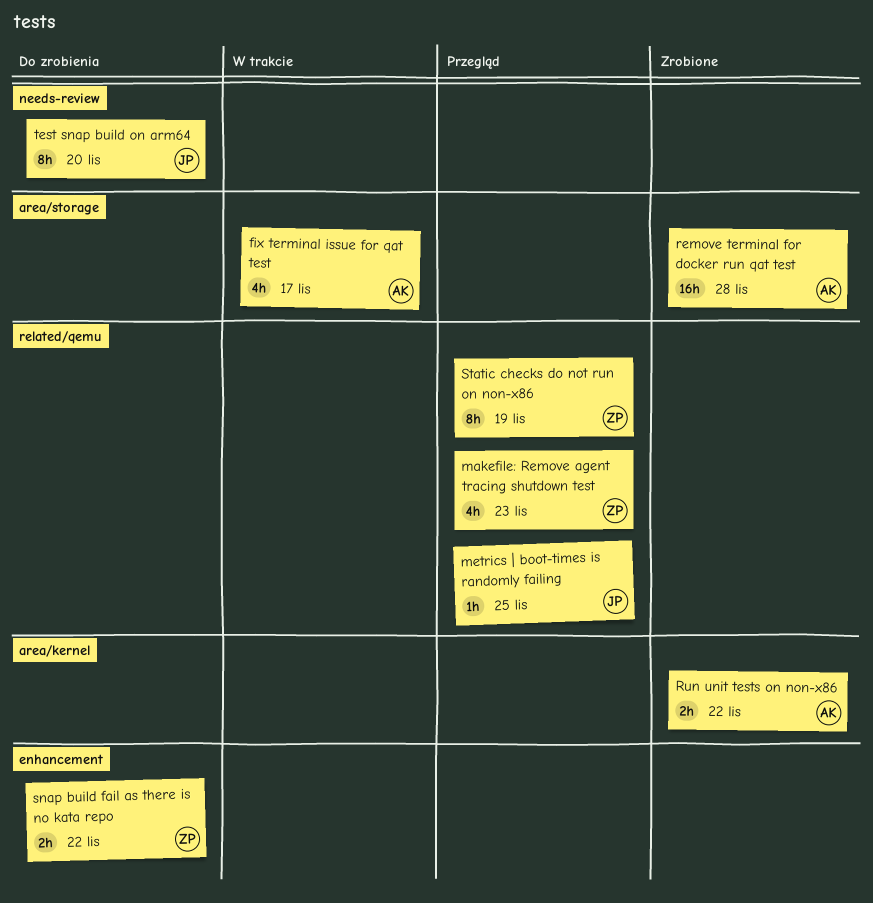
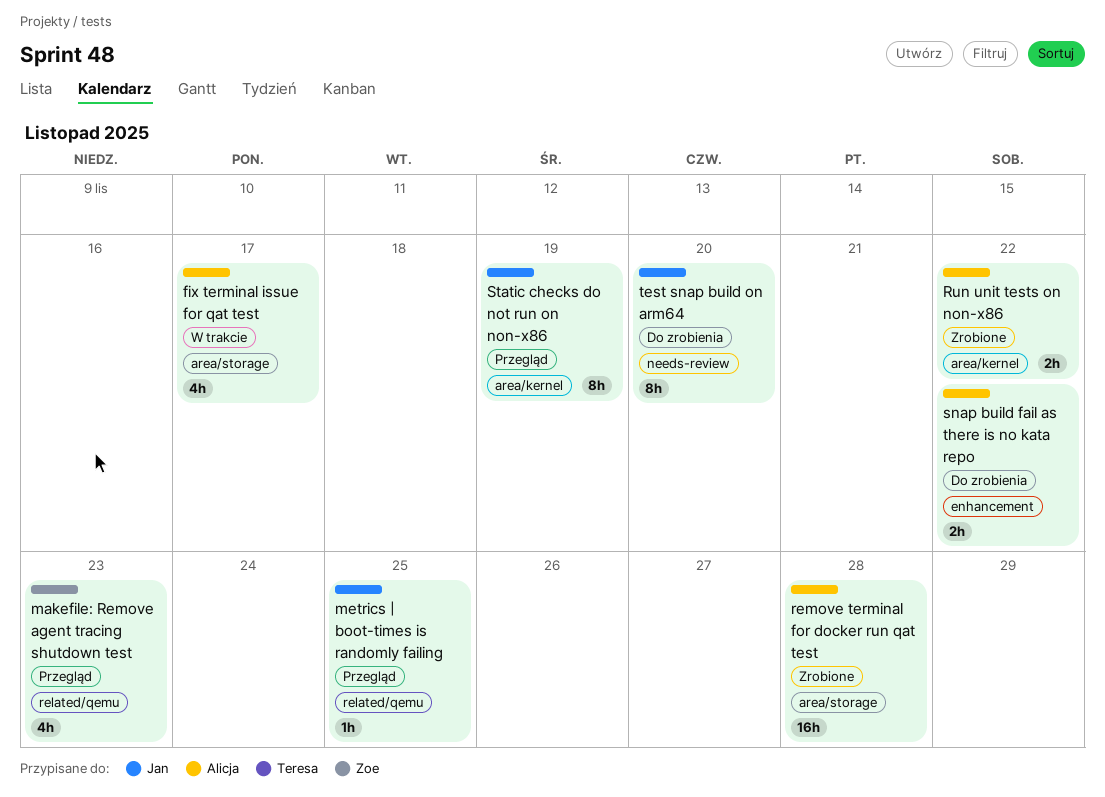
snap build fail as there is no kata repo, owner: Zoe -> Alicja
Static checks do not run on non-x86, owner: Zoe -> Jan
Static checks do not run on non-x86, label: related/qemu -> area/kernel

